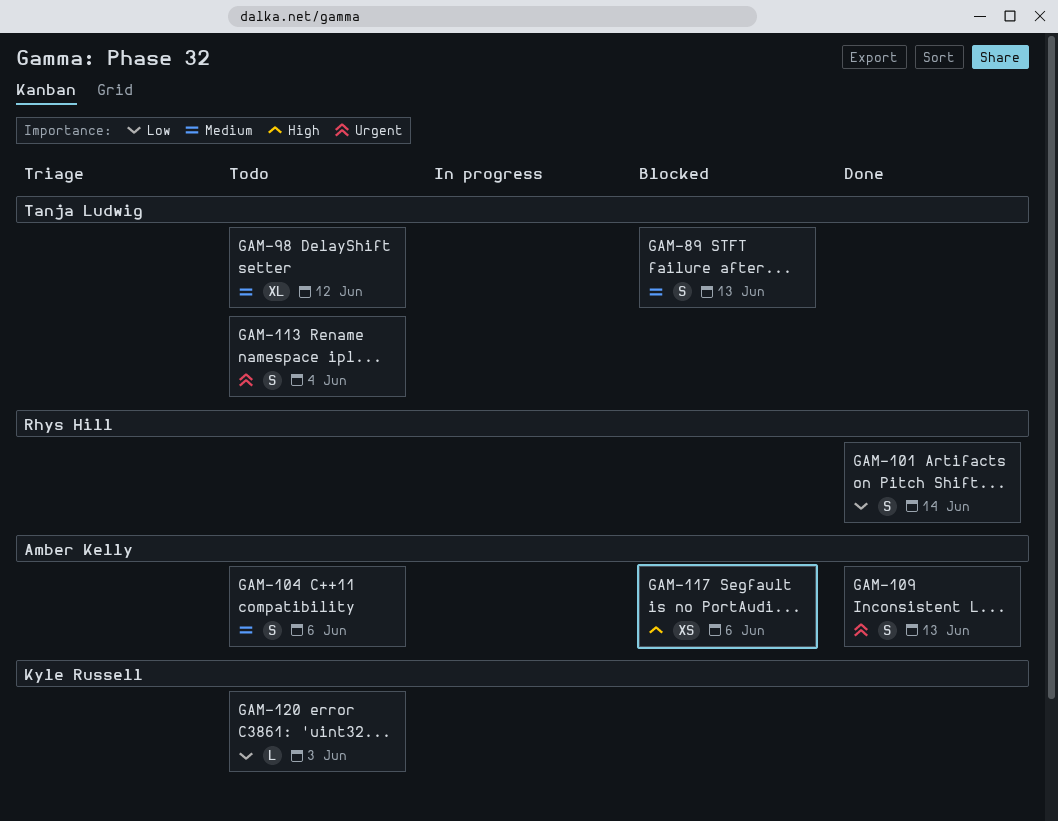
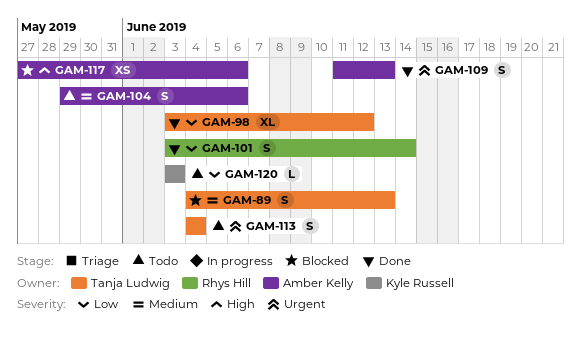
GAM-98, status: Todo -> Done
GAM-98, priority: Medium -> Low

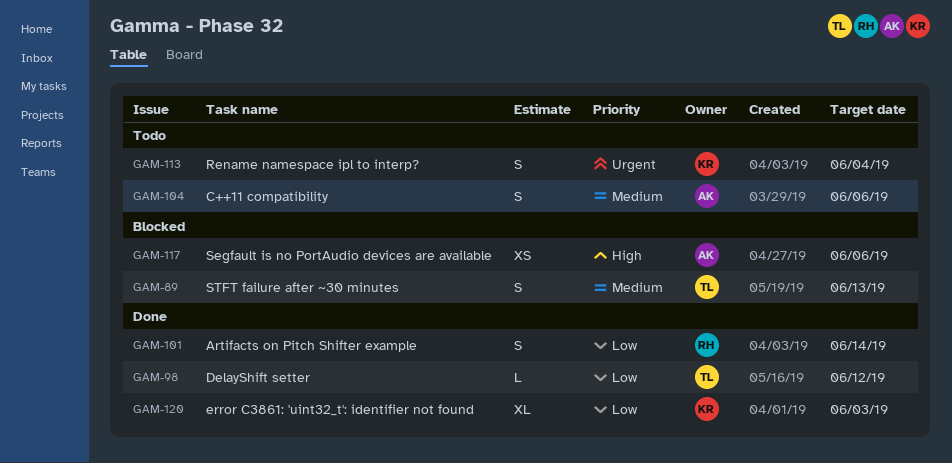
GAM-98, estimate: XL -> L
GAM-109: present -> none
GAM-113, owner: Tanja Ludwig -> Kyle Russell
GAM-120, status: Todo -> Done
GAM-120, estimate: L -> XL

